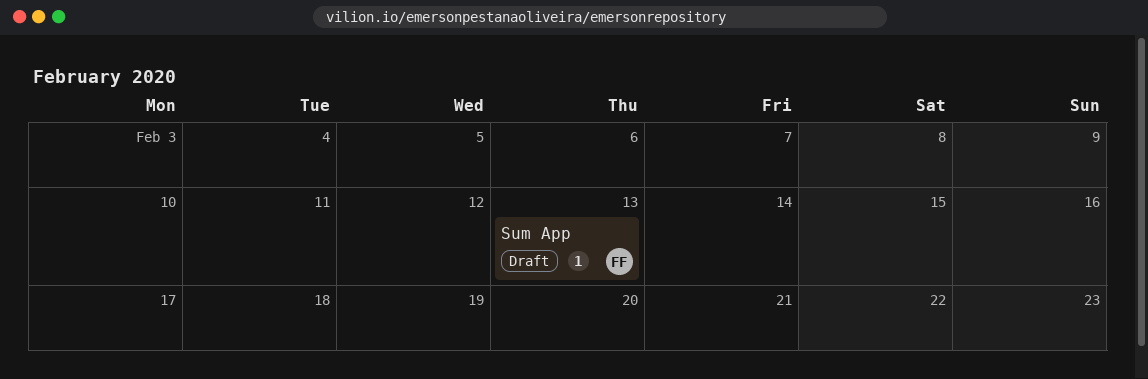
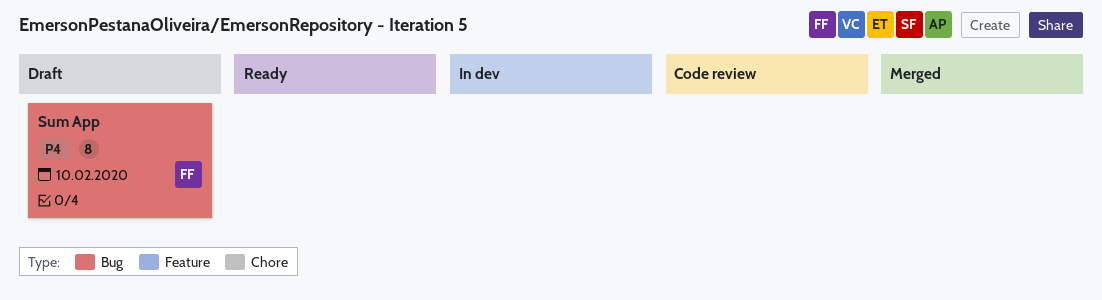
Sum App, estimate: 1 -> 8
Sum App, due: Feb 13 -> Feb 10

